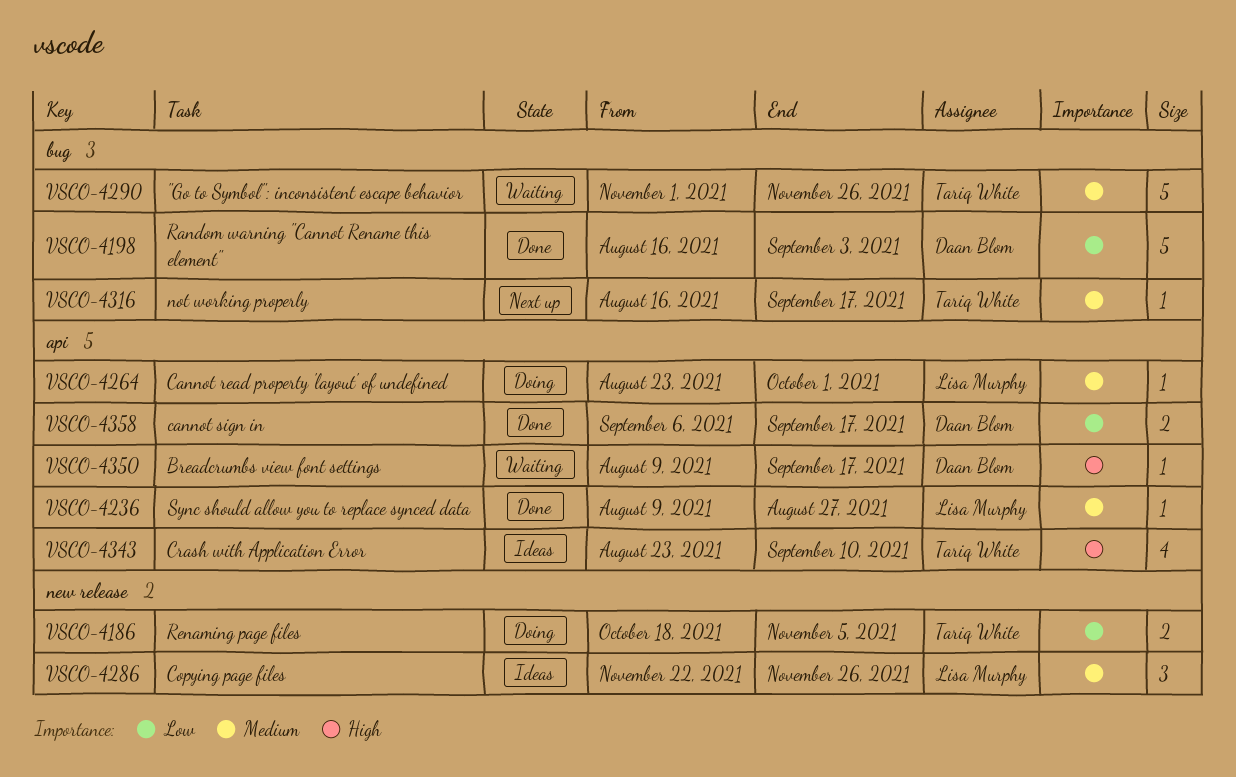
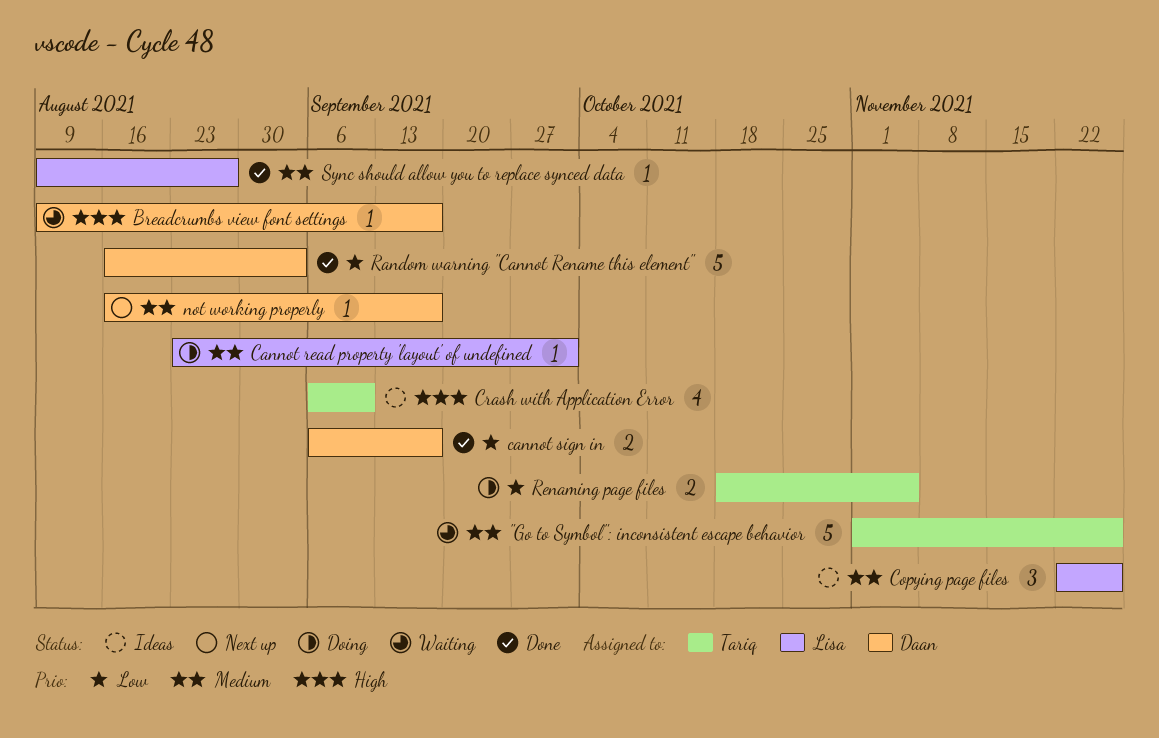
Crash with Application Error, start: Aug 23 -> Sep 6
not working properly, owner: Tariq White -> Daan Blom

